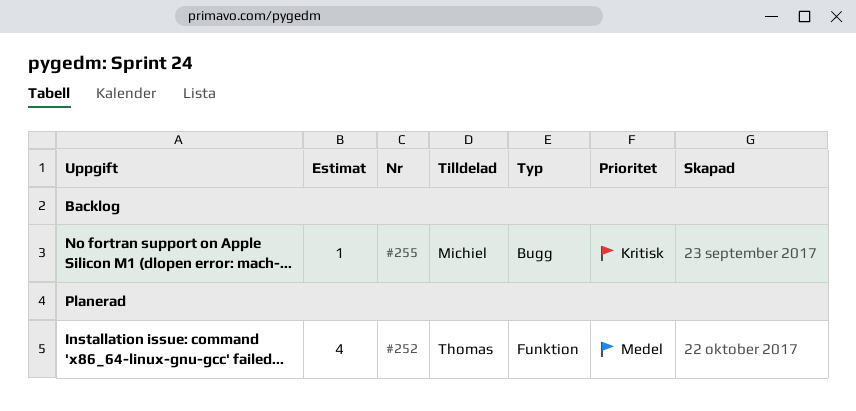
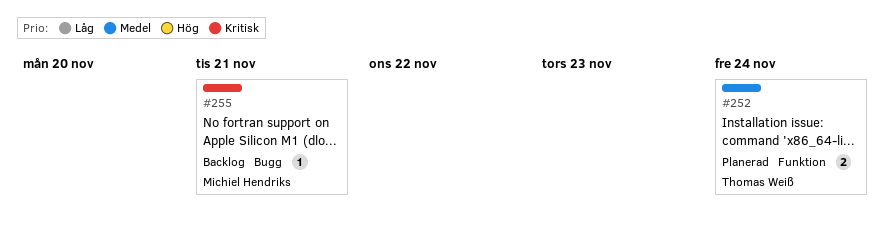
#252, estimate: 4 -> 2

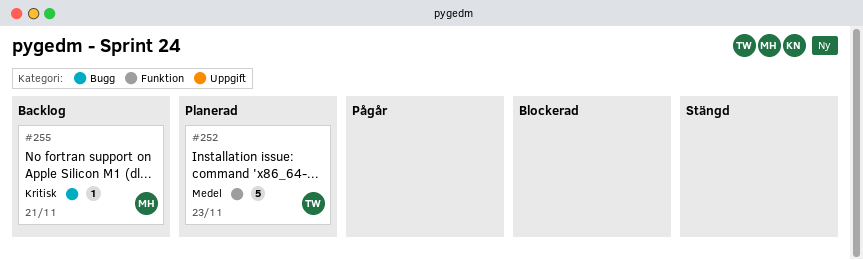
#252, estimate: 2 -> 5
#252, due: Nov 24 -> Nov 23

